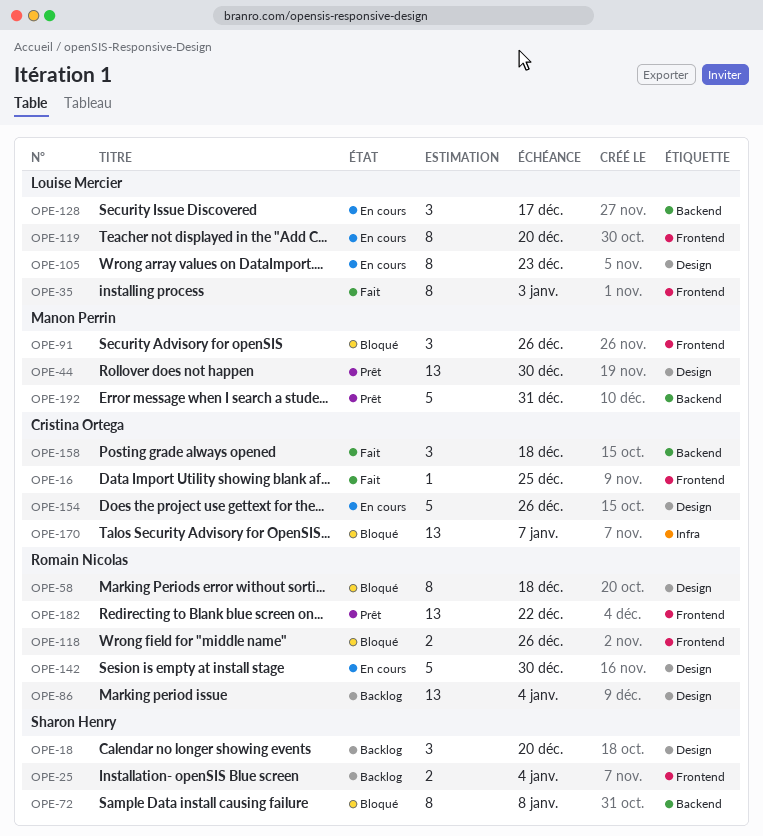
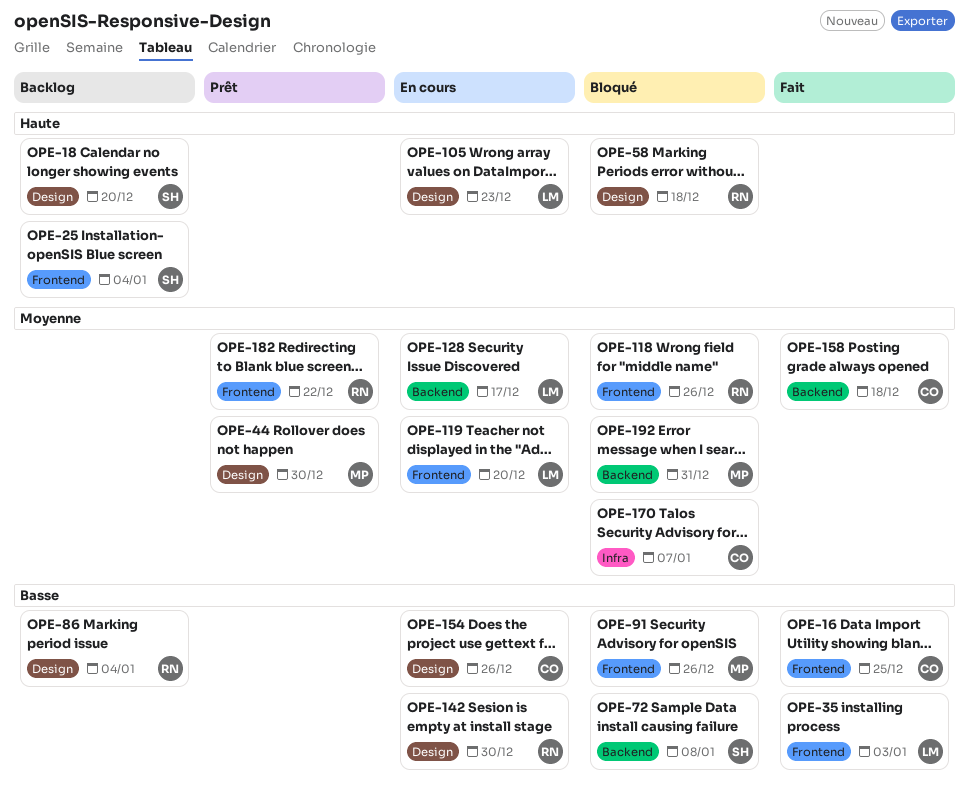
OPE-192, status: Prêt -> Bloqué

